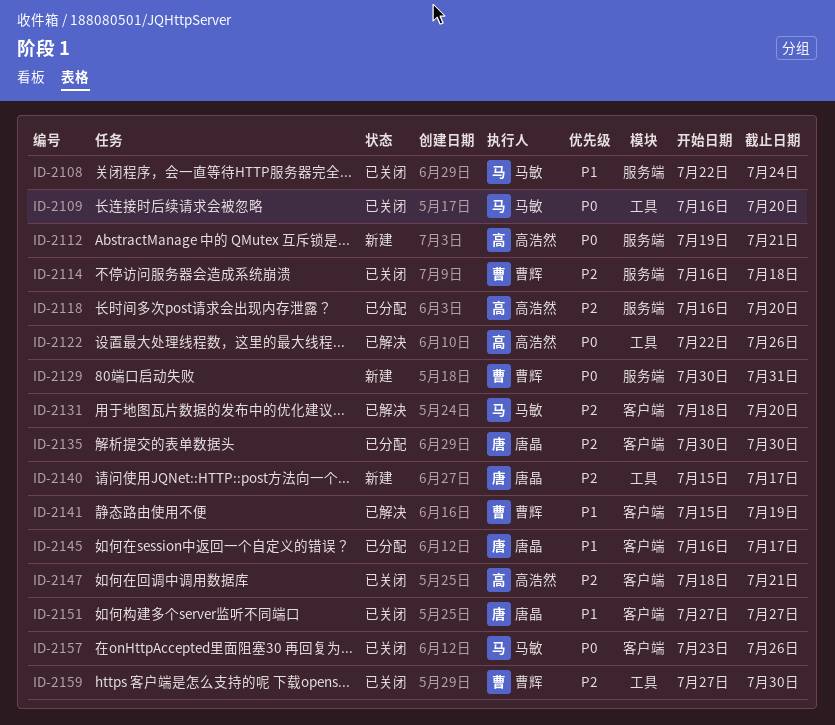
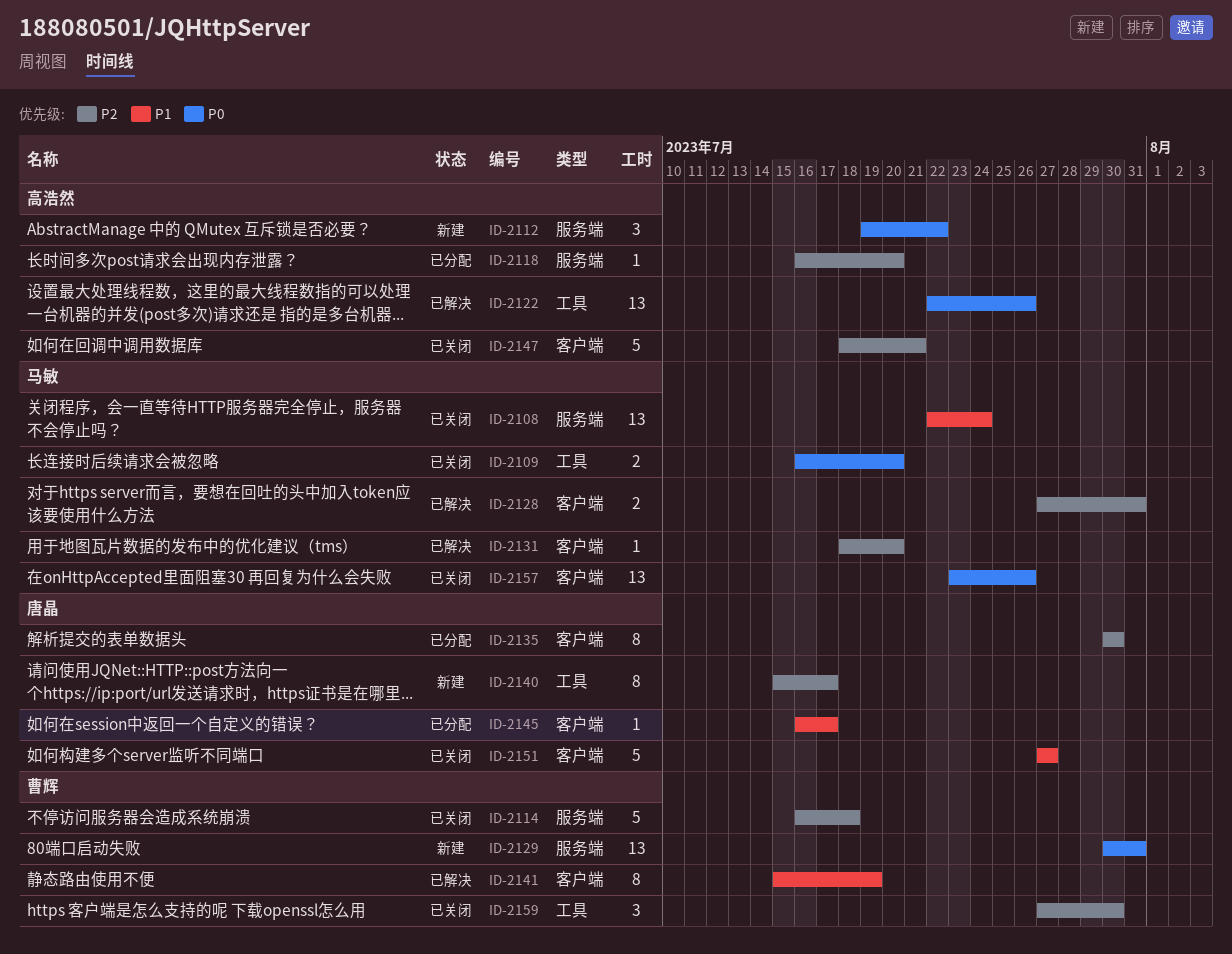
ID-2112, due: Jul 21 -> Jul 22
ID-2128: none -> present

